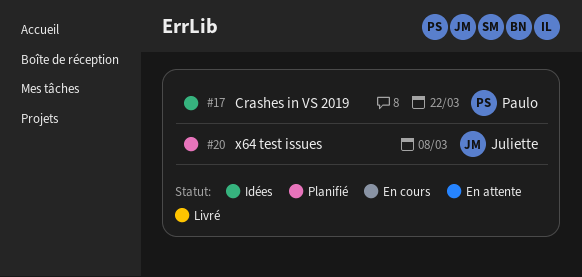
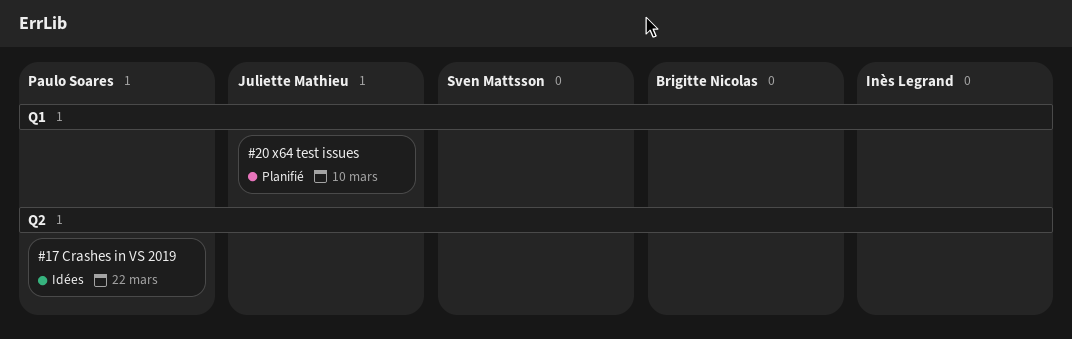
#20, due: Mar 8 -> Mar 10

